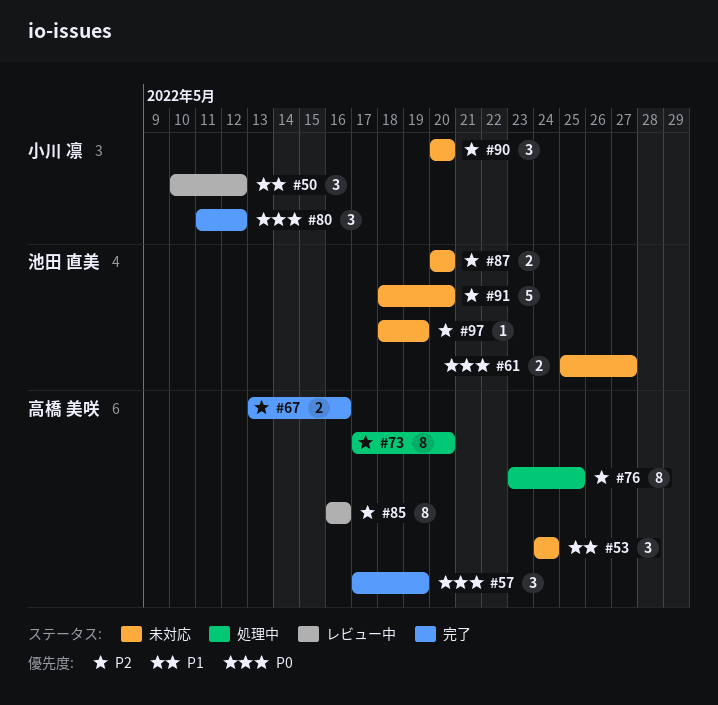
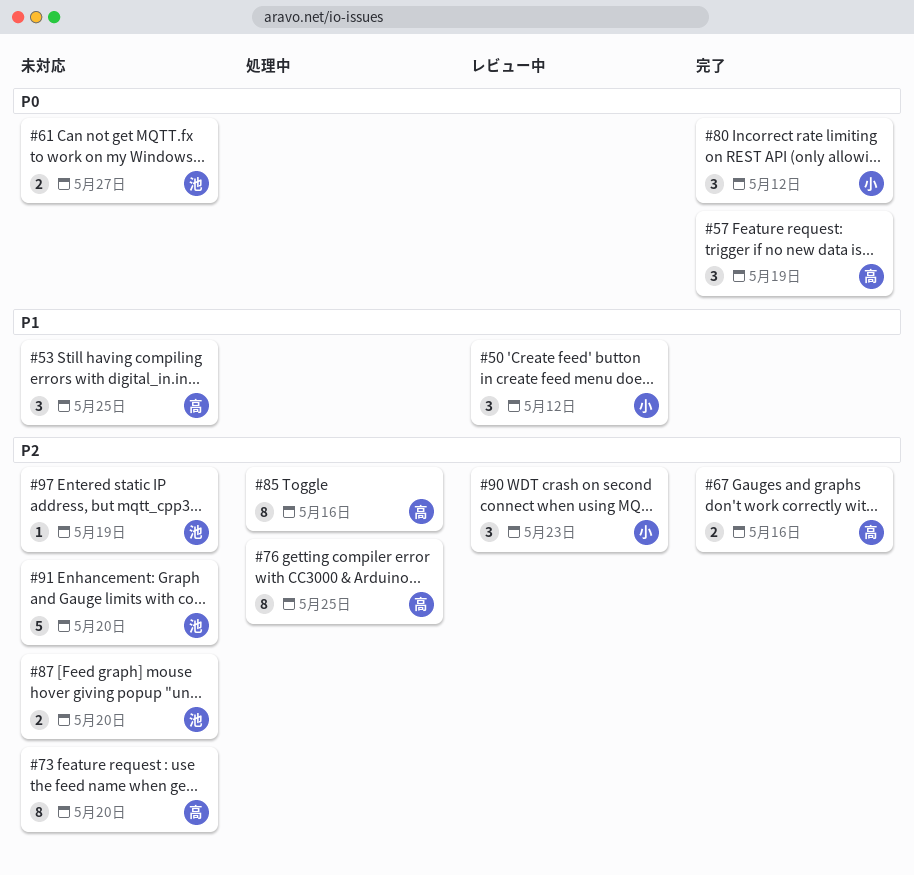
#53, due: May 24 -> May 25
#73, status: 処理中 -> 未対応
#85, status: レビュー中 -> 処理中
#90, status: 未対応 -> レビュー中
#90, due: May 20 -> May 23

